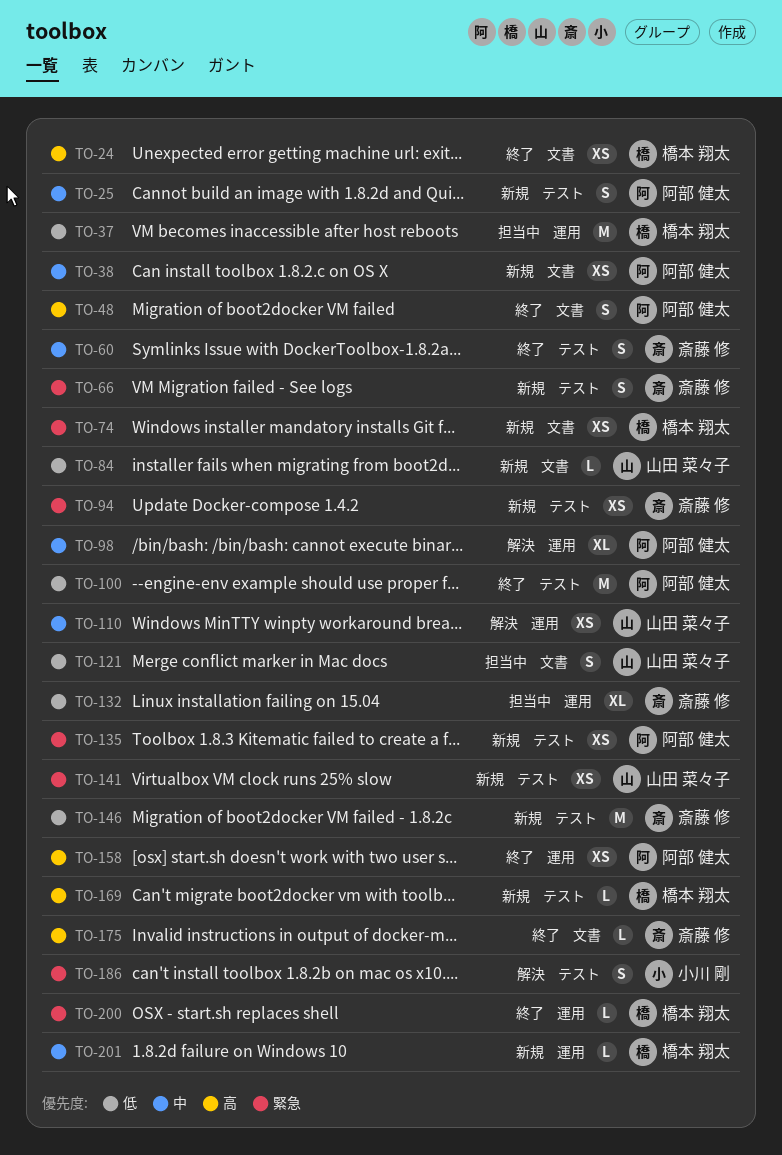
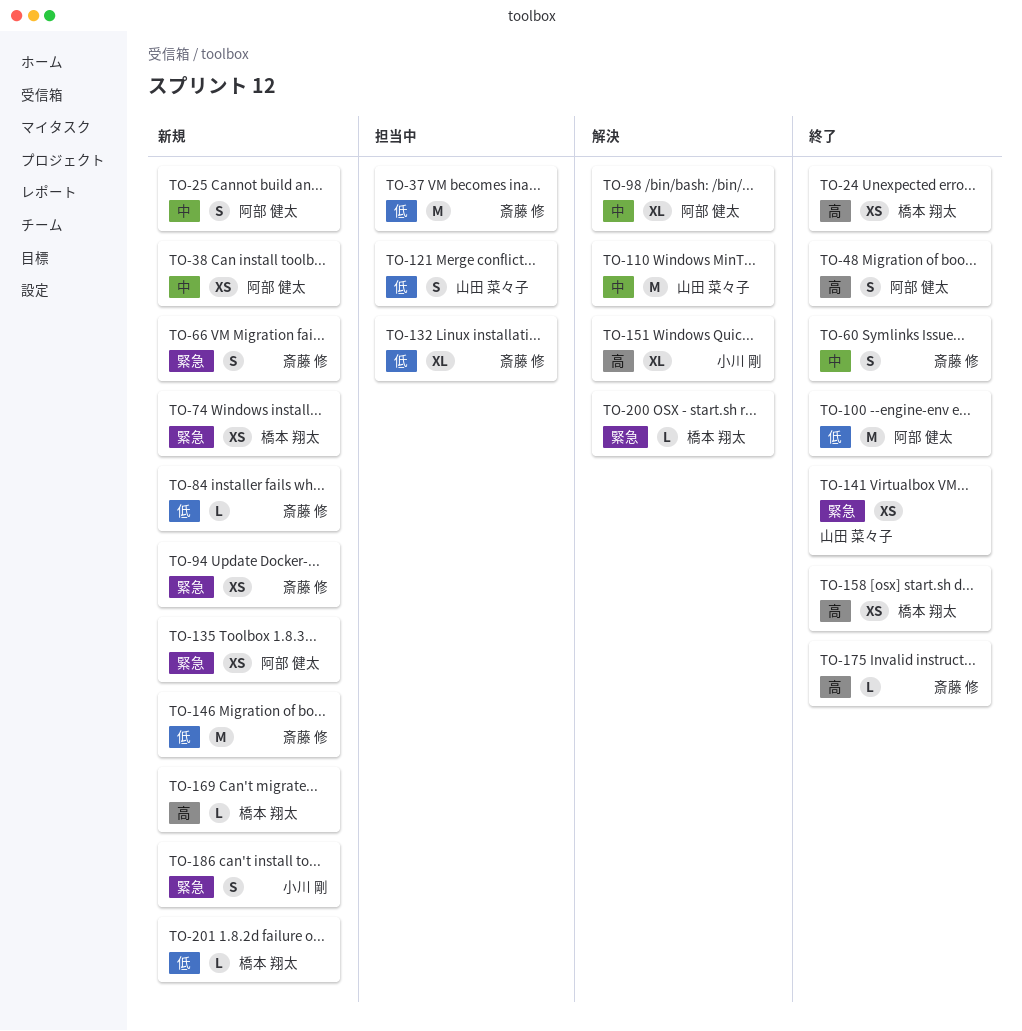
TO-37, owner: 橋本 翔太 -> 斎藤 修
TO-84, owner: 山田 菜々子 -> 斎藤 修
TO-110, estimate: XS -> M
TO-141, status: 新規 -> 終了
TO-151: none -> present
TO-158, owner: 阿部 健太 -> 橋本 翔太
TO-186, status: 解決 -> 新規
TO-200, status: 終了 -> 解決
TO-201, priority: 中 -> 低

